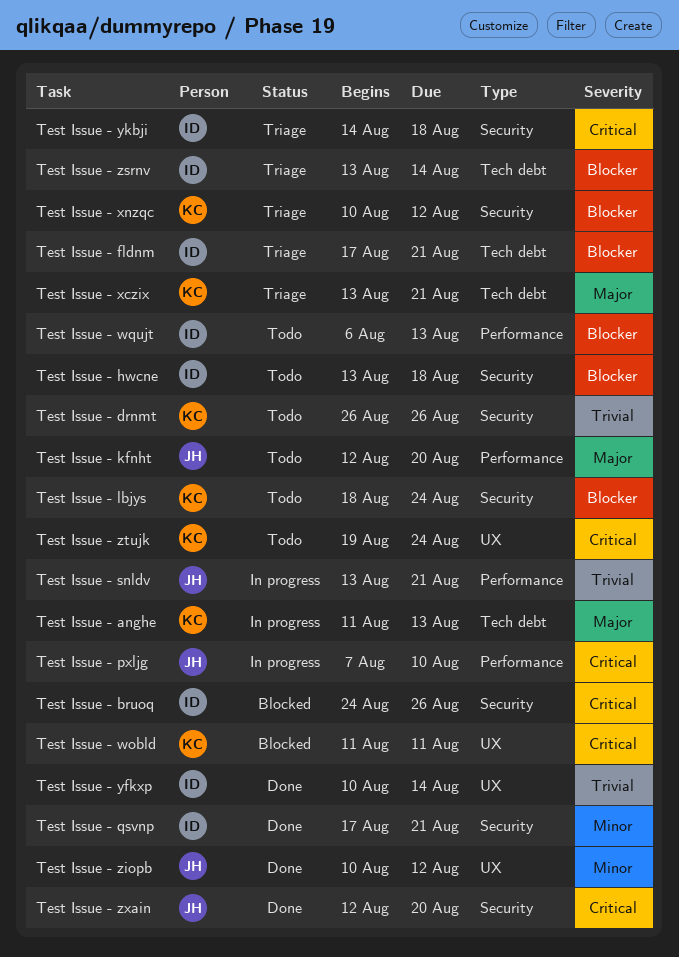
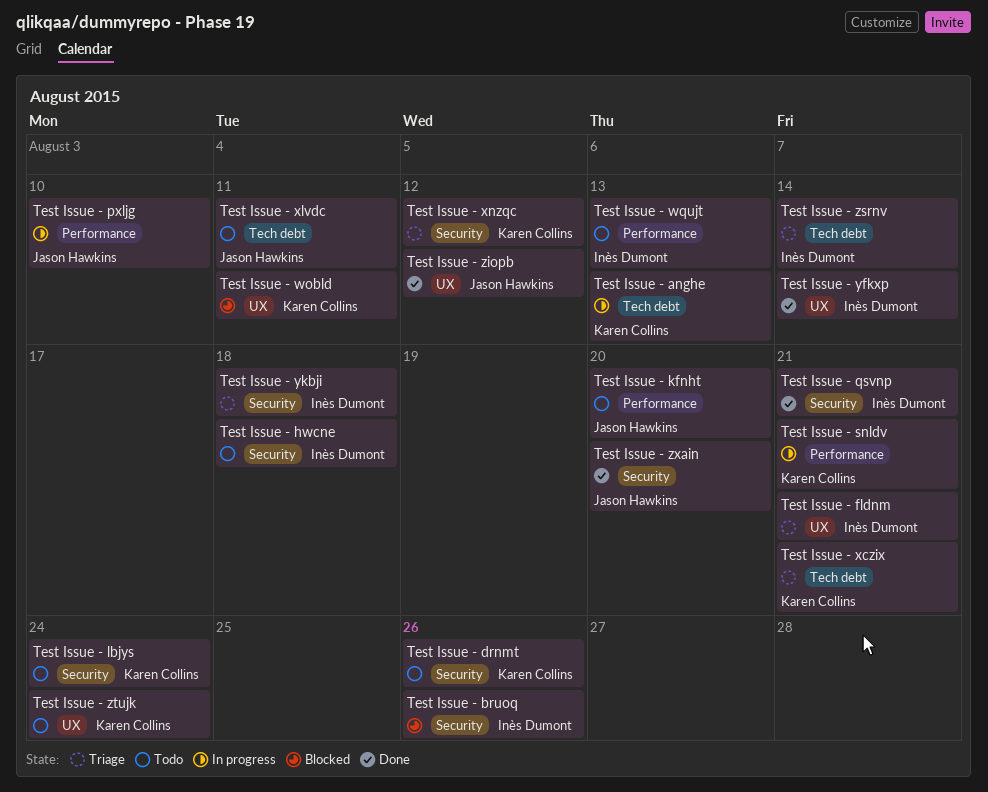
Test Issue - fldnm, label: Tech debt -> UX
Test Issue - snldv, owner: Jason Hawkins -> Karen Collins
Test Issue - xlvdc: none -> present

